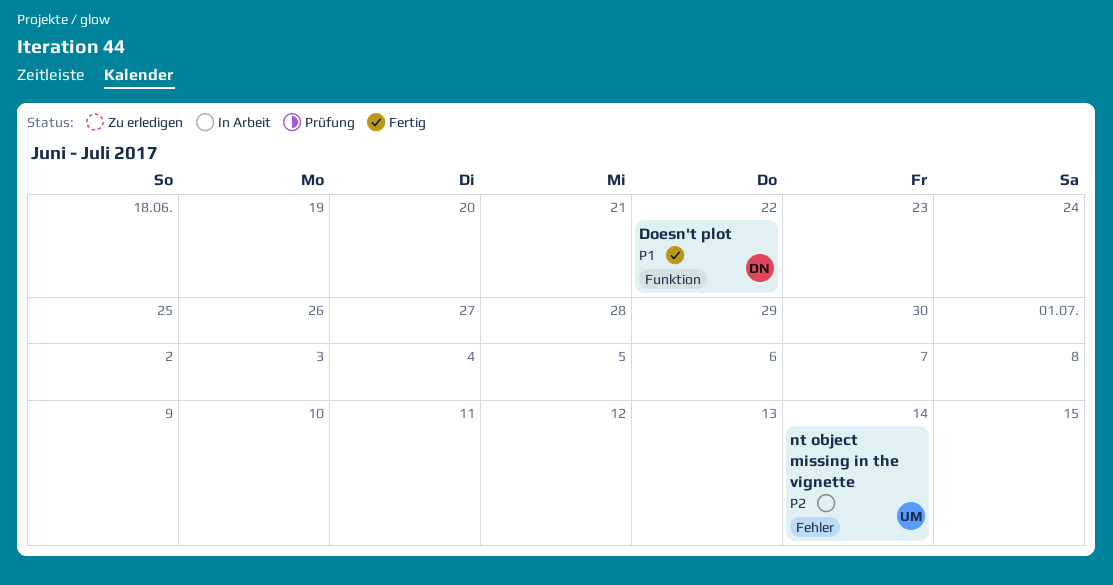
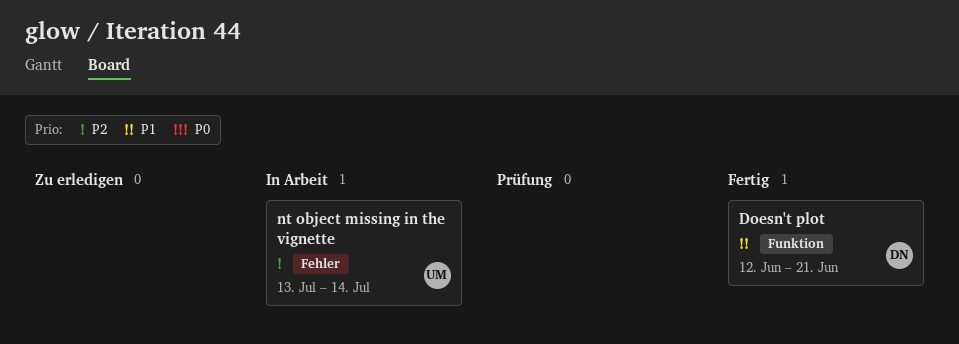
Doesn't plot, due: Jun 22 -> Jun 21

